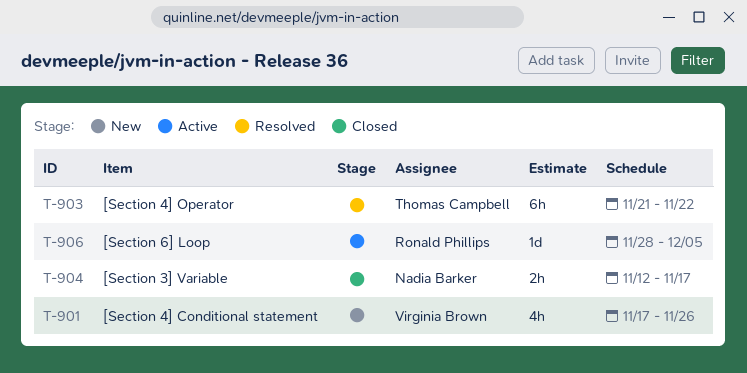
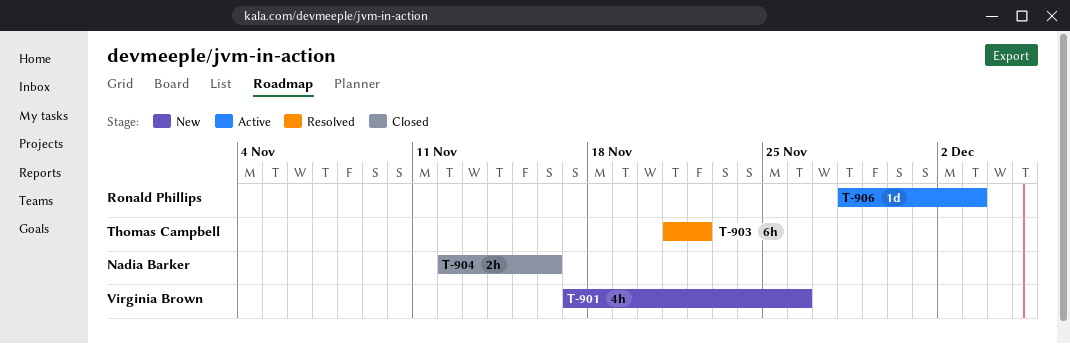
T-904, due: Nov 17 -> Nov 16
T-906, due: Dec 5 -> Dec 3

